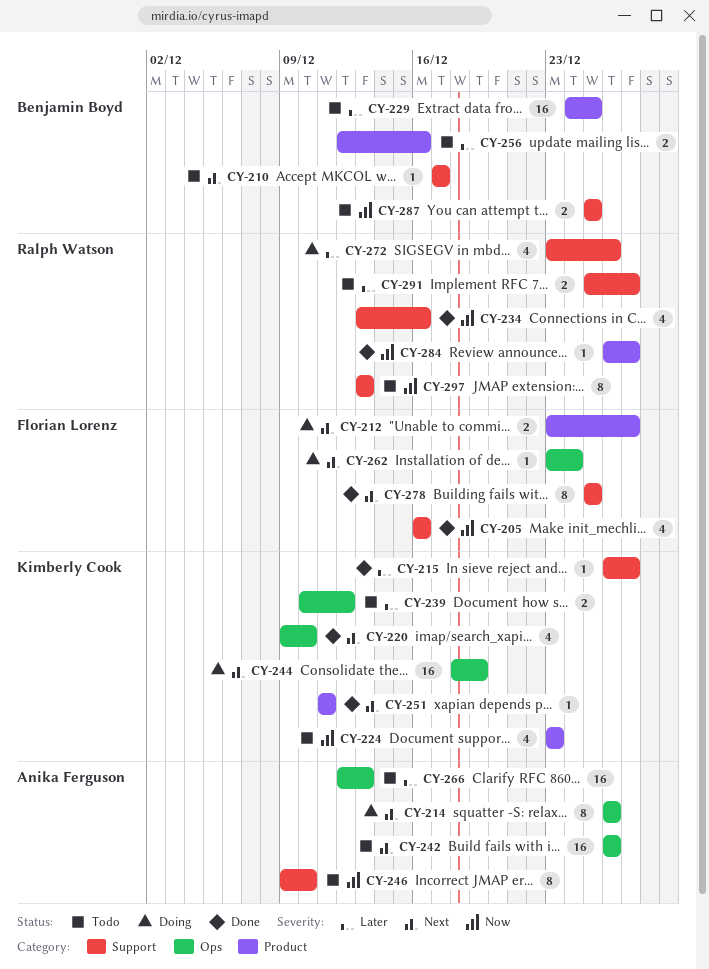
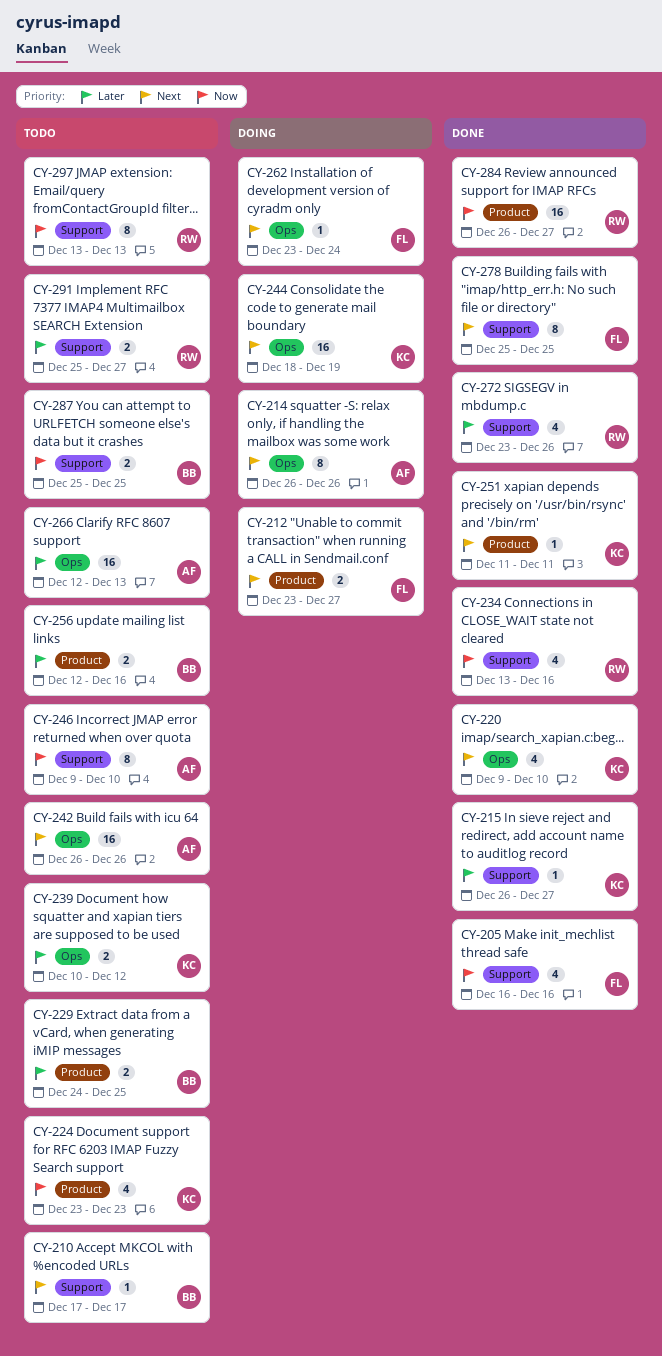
CY-229, estimate: 16 -> 2
CY-272, status: Doing -> Done
CY-284, estimate: 1 -> 16

